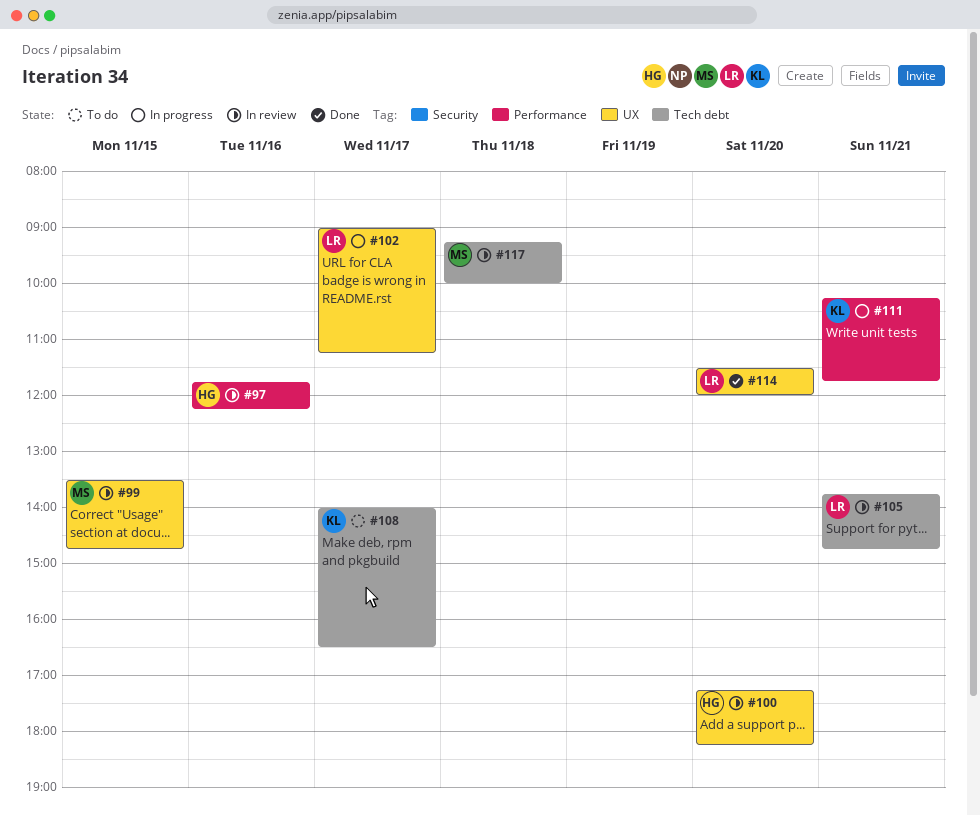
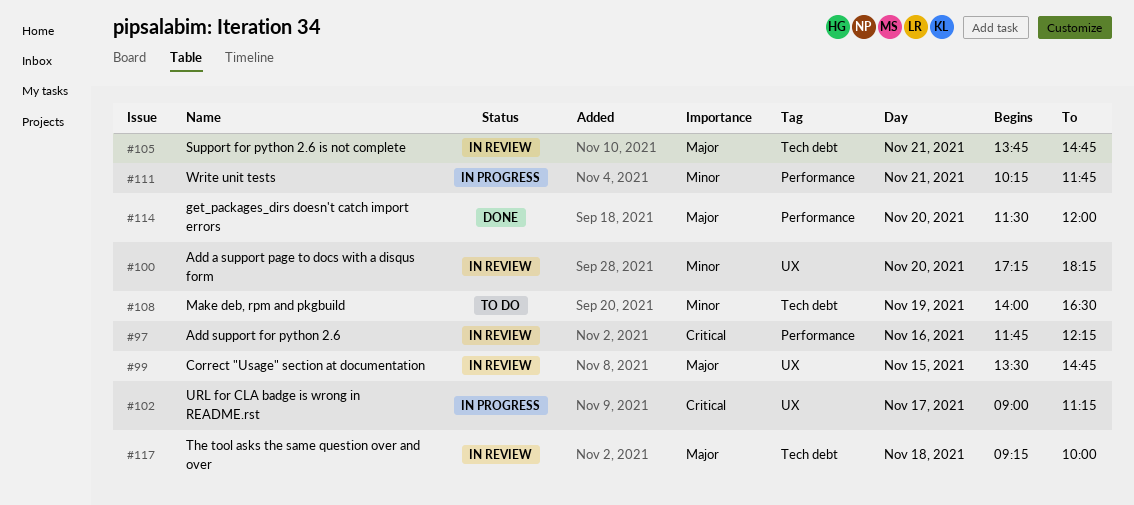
#108, day: Nov 17 -> Nov 19
#114, label: UX -> Performance

